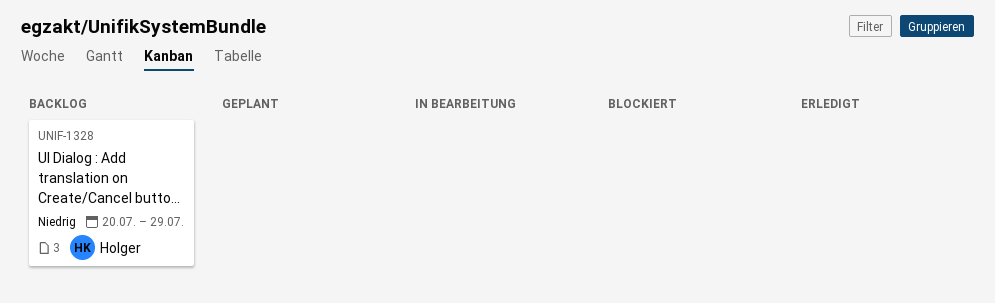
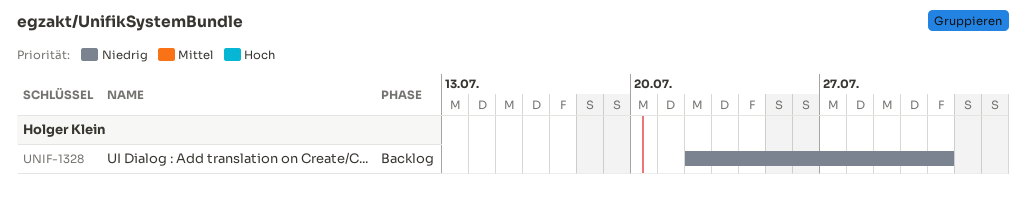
UNIF-1328, start: Jul 20 -> Jul 22
UNIF-1328, due: Jul 29 -> Jul 31

